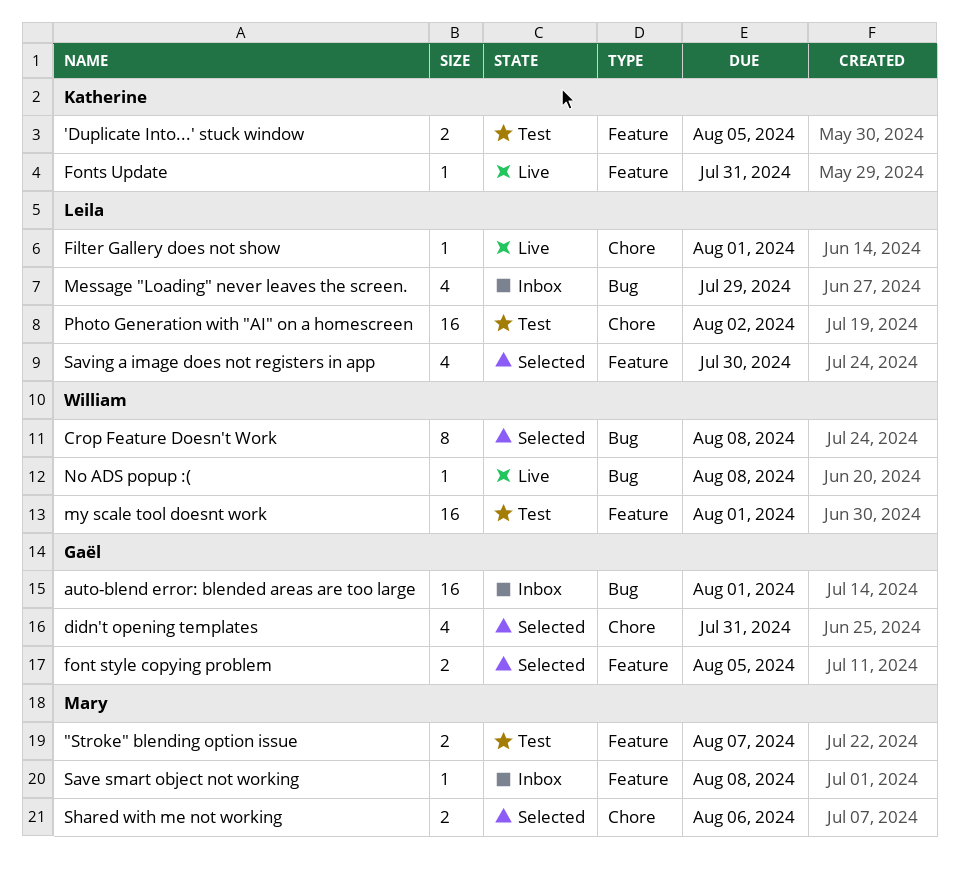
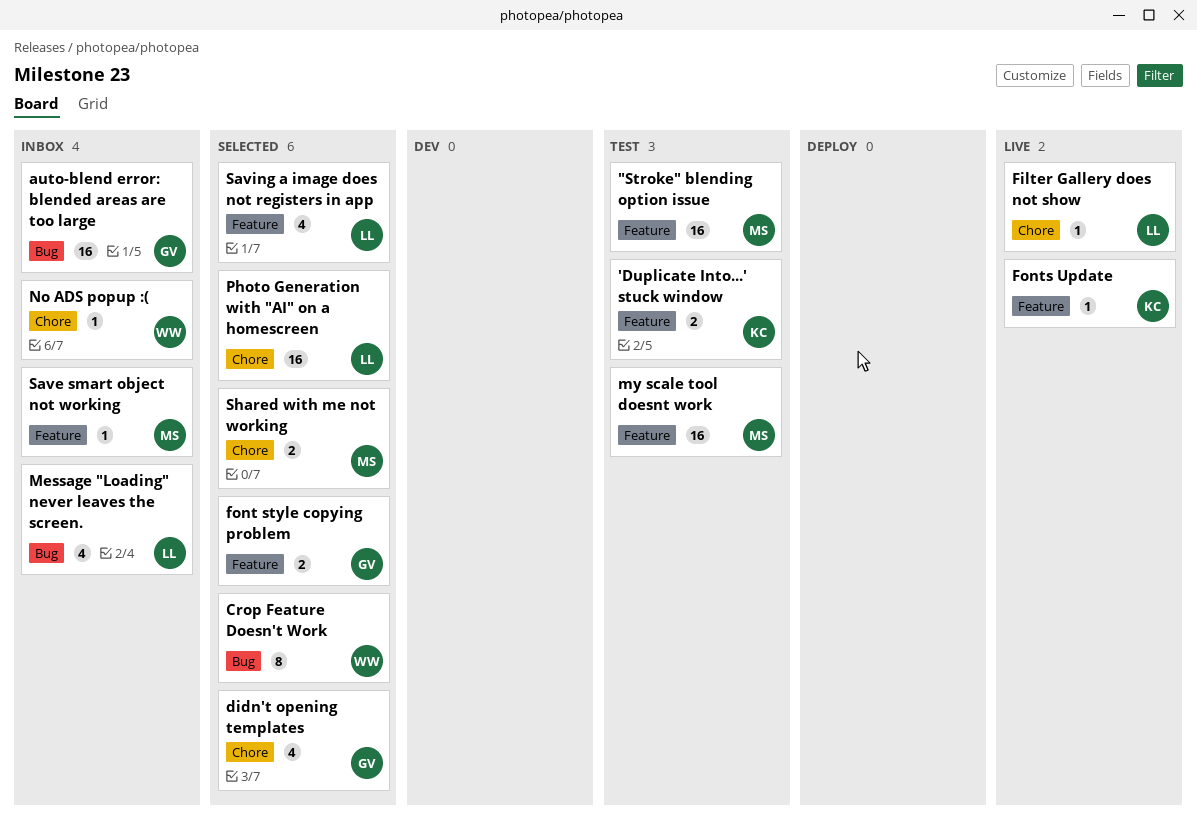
"Stroke" blending option issue, estimate: 2 -> 16
my scale tool doesnt work, owner: William -> Mary
No ADS popup :(, status: Live -> Inbox
No ADS popup :(, label: Bug -> Chore
Photo Generation with "AI" on a homescreen, status: Test -> Selected

